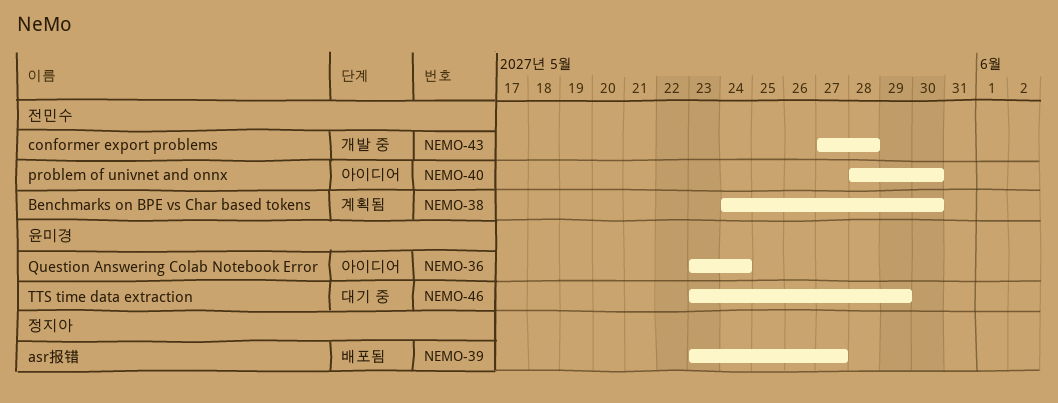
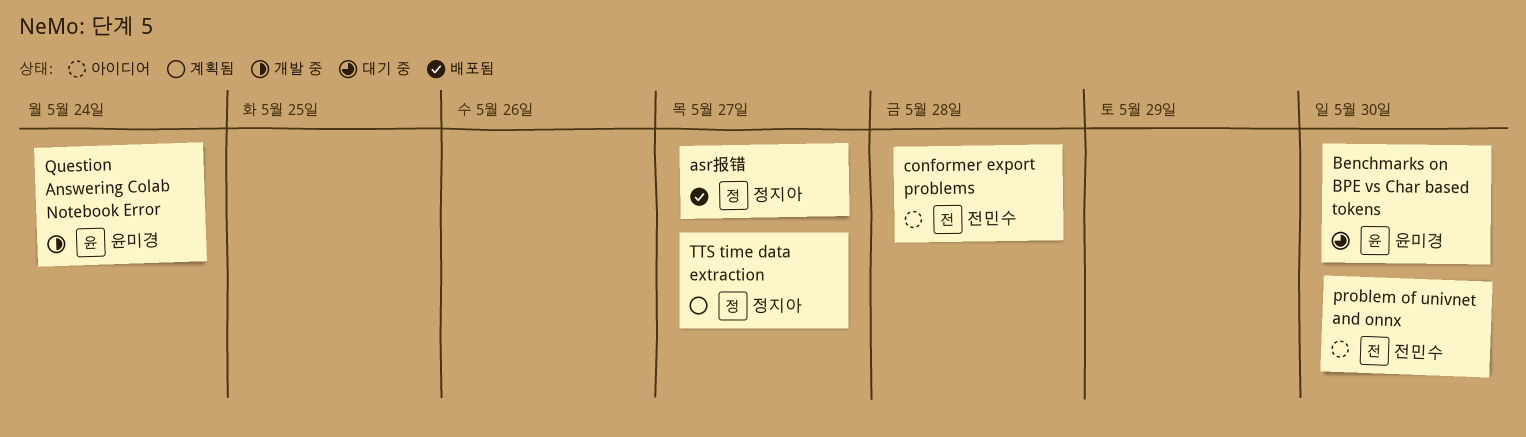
Benchmarks on BPE vs Char based tokens, status: 계획됨 -> 대기 중
Benchmarks on BPE vs Char based tokens, owner: 전민수 -> 윤미경
conformer export problems, status: 개발 중 -> 아이디어
Question Answering Colab Notebook Error, status: 아이디어 -> 개발 중
TTS time data extraction, status: 대기 중 -> 계획됨
TTS time data extraction, owner: 윤미경 -> 정지아
TTS time data extraction, due: May 29 -> May 27

